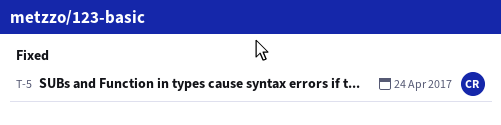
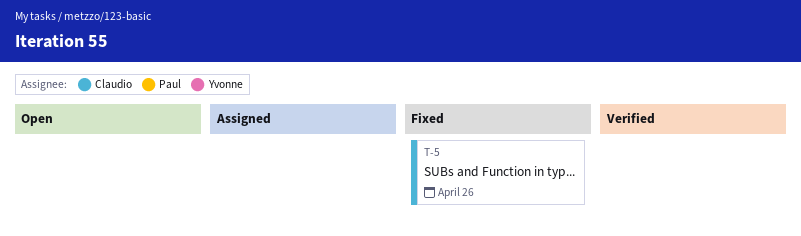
T-5, due: Apr 24 -> Apr 26

